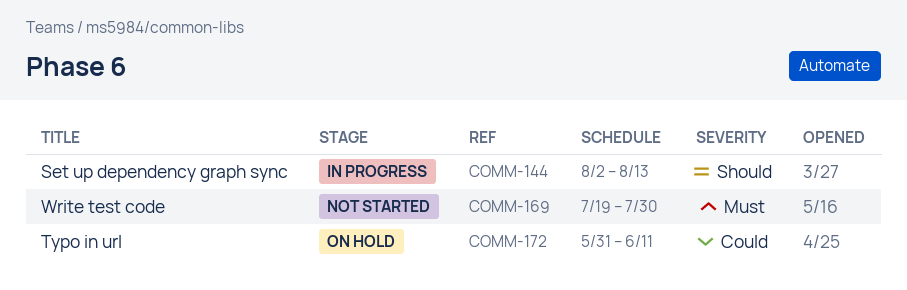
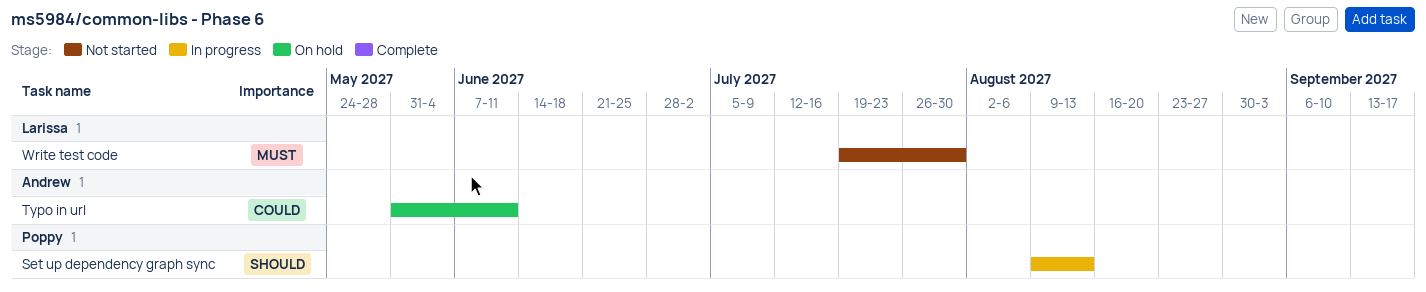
Set up dependency graph sync, start: Aug 2 -> Aug 9

